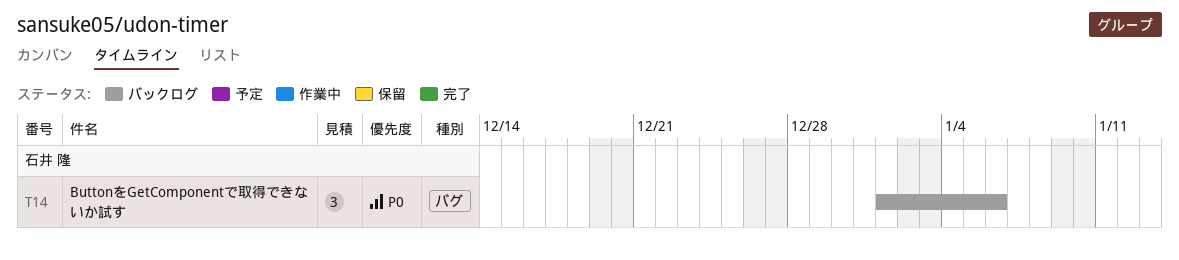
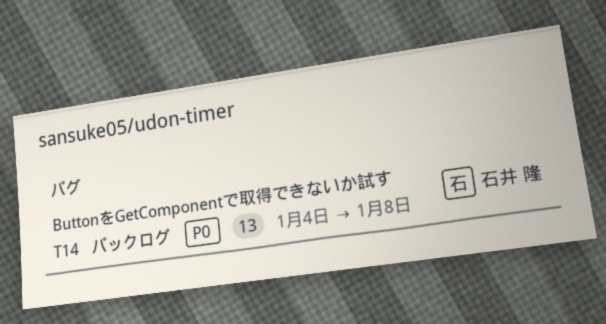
T14, estimate: 3 -> 13
T14, start: Jan 1 -> Jan 4
T14, due: Jan 6 -> Jan 8

